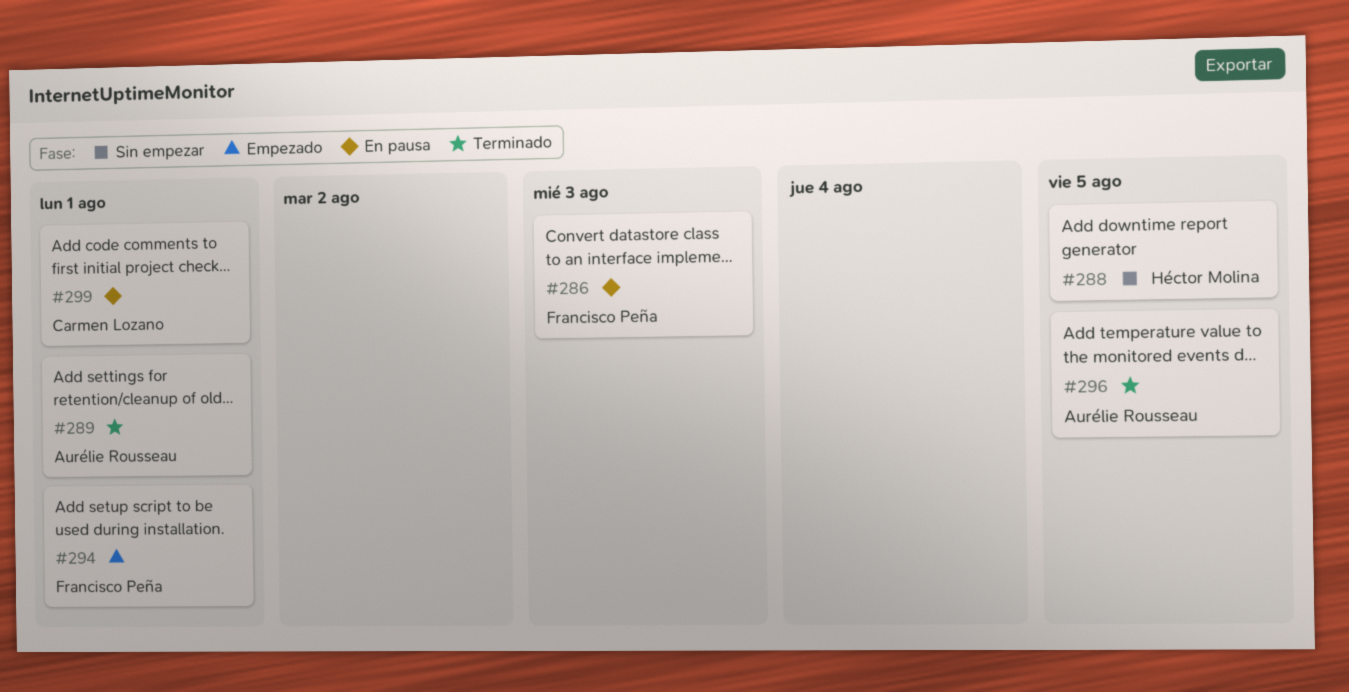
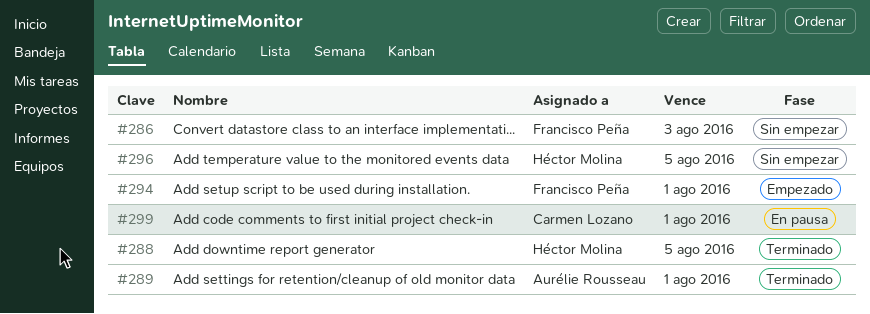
#286, status: En pausa -> Sin empezar
#288, status: Sin empezar -> Terminado
#296, status: Terminado -> Sin empezar
#296, owner: Aurélie Rousseau -> Héctor Molina

